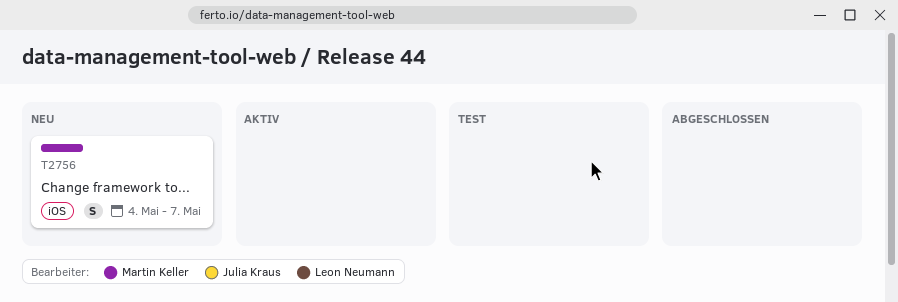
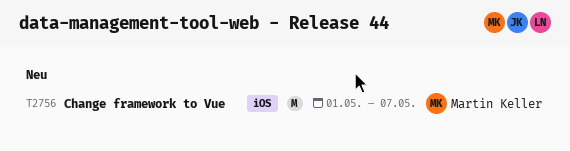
T2756, estimate: S -> M
T2756, start: May 4 -> May 1

